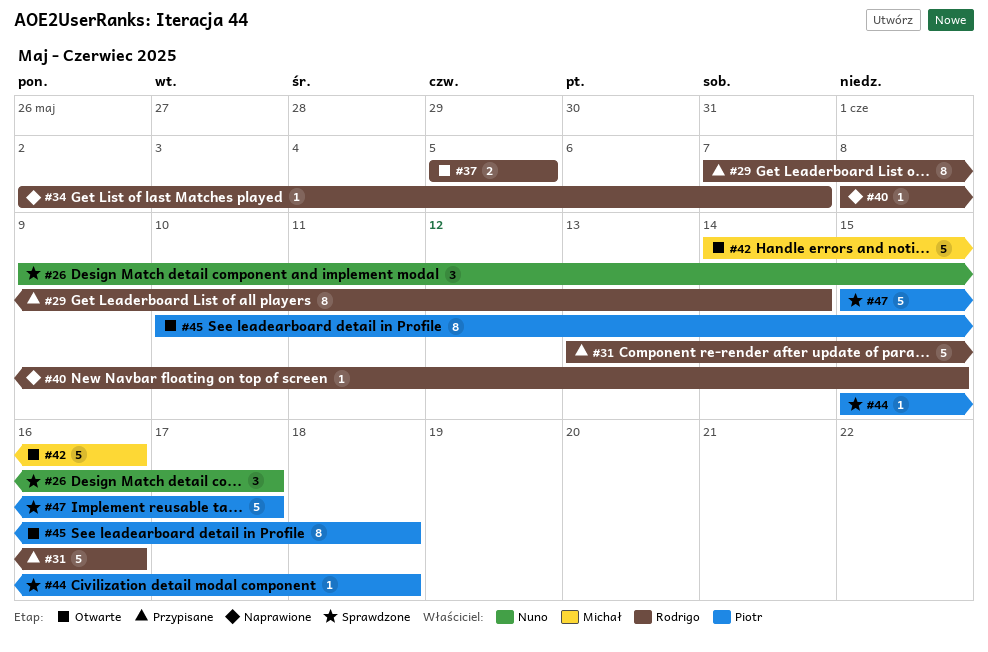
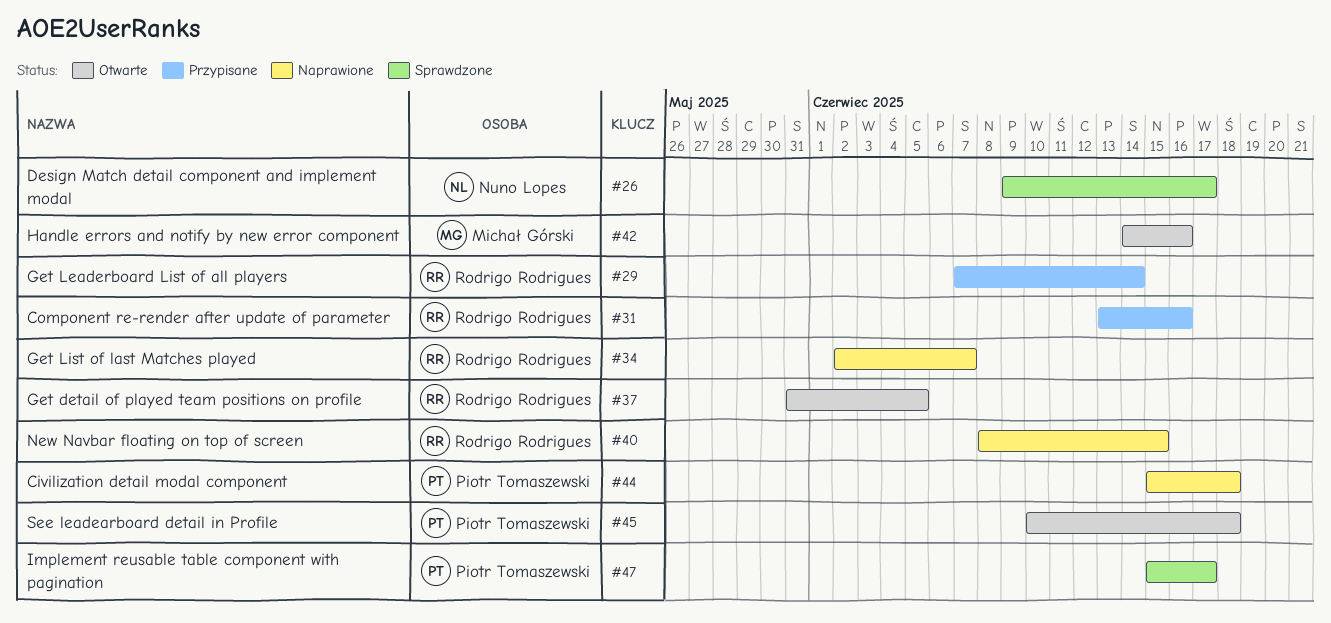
#37, start: Jun 5 -> May 31
#44, status: Sprawdzone -> Naprawione

